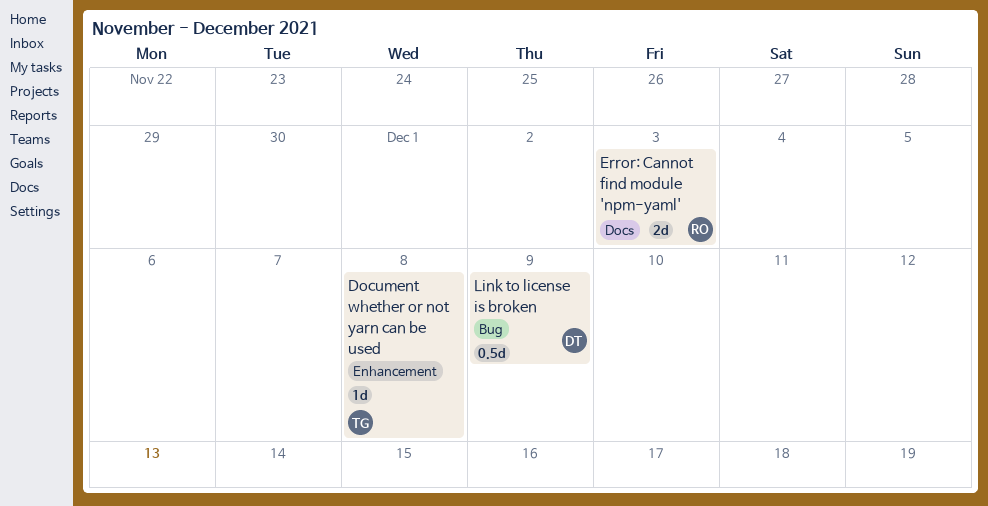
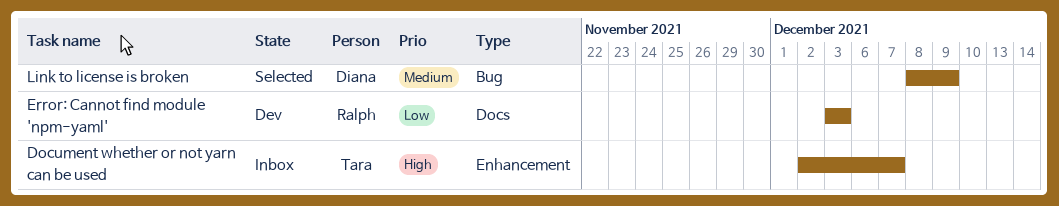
Document whether or not yarn can be used, due: Dec 8 -> Dec 7

